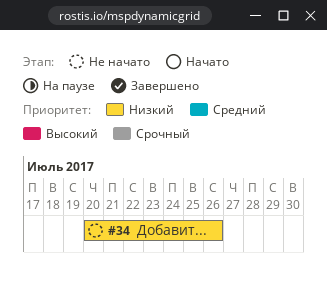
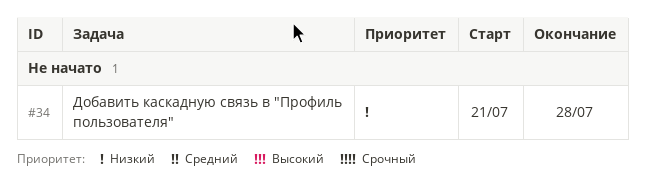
#34, start: Jul 20 -> Jul 21
#34, due: Jul 26 -> Jul 28

